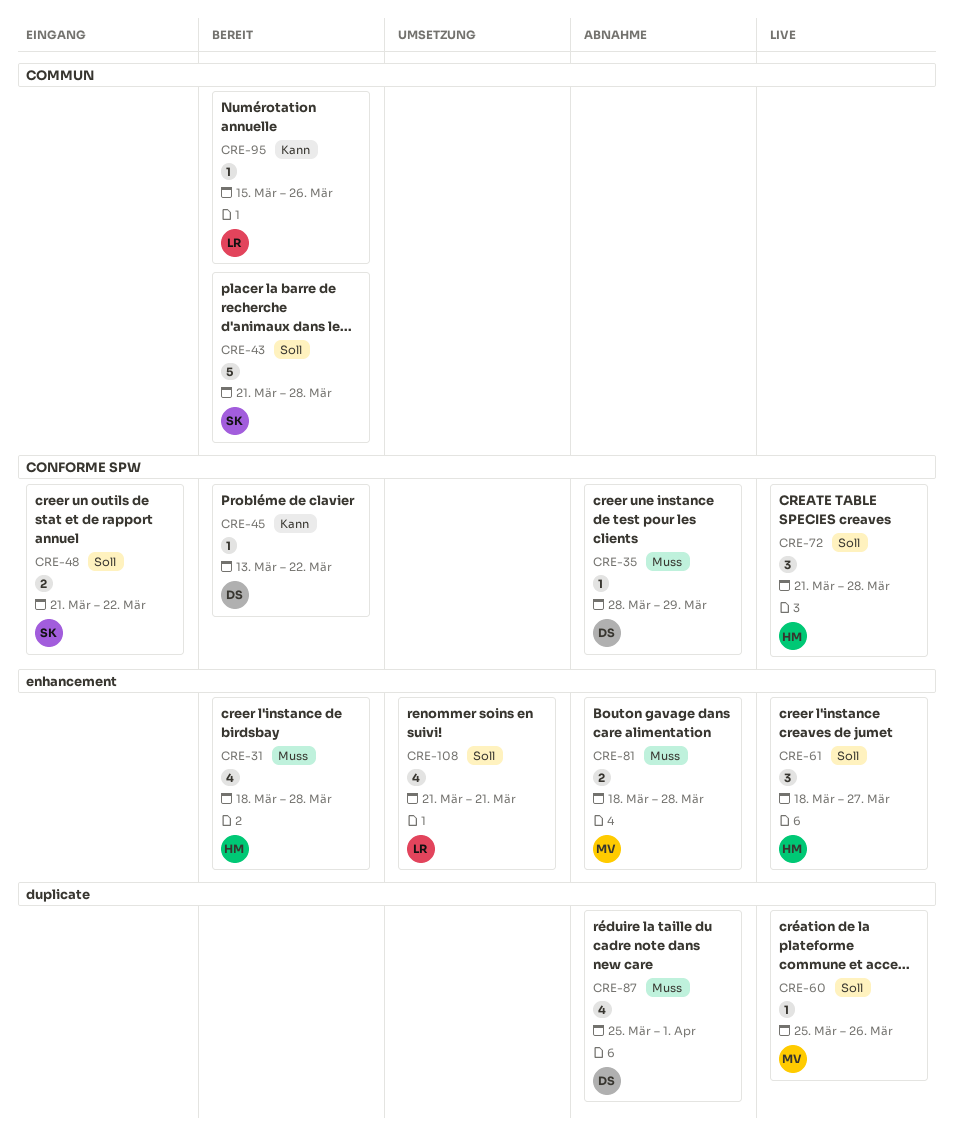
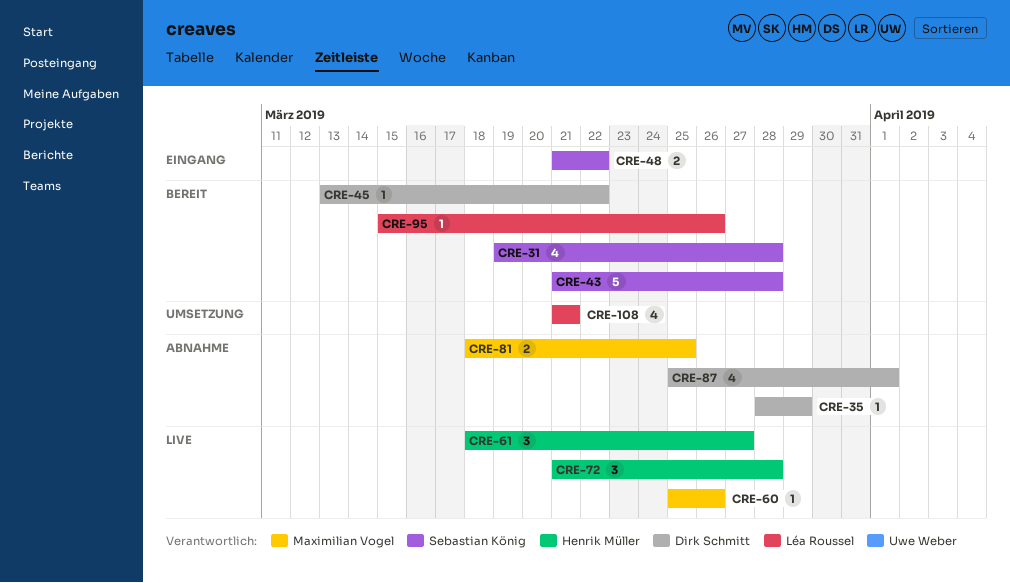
CRE-31, owner: Henrik Müller -> Sebastian König
CRE-31, start: Mar 18 -> Mar 19
CRE-81, due: Mar 28 -> Mar 25

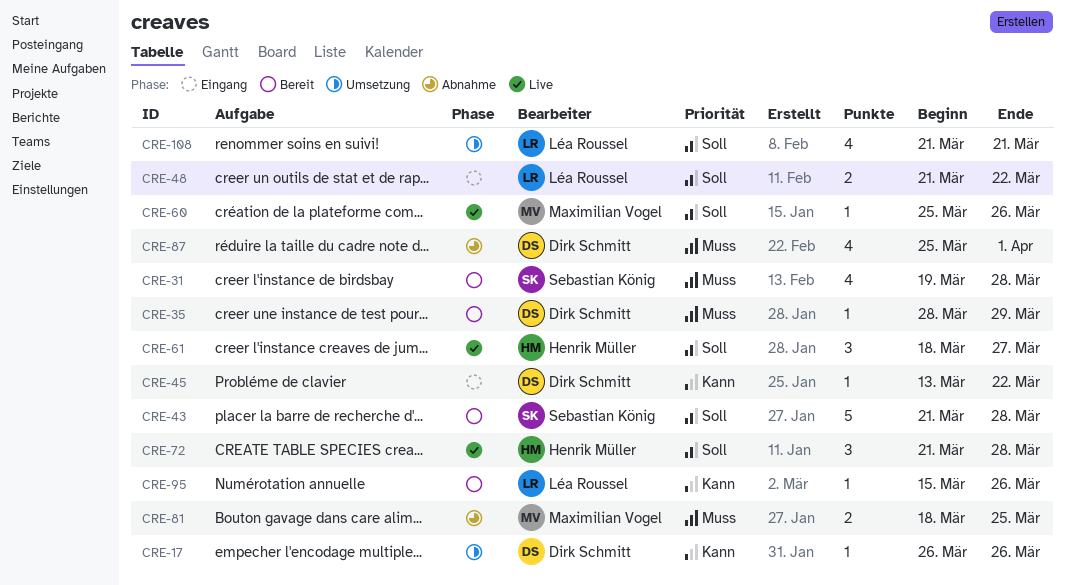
CRE-17: none -> present
CRE-35, status: Abnahme -> Bereit
CRE-45, status: Bereit -> Eingang
CRE-48, owner: Sebastian König -> Léa Roussel

